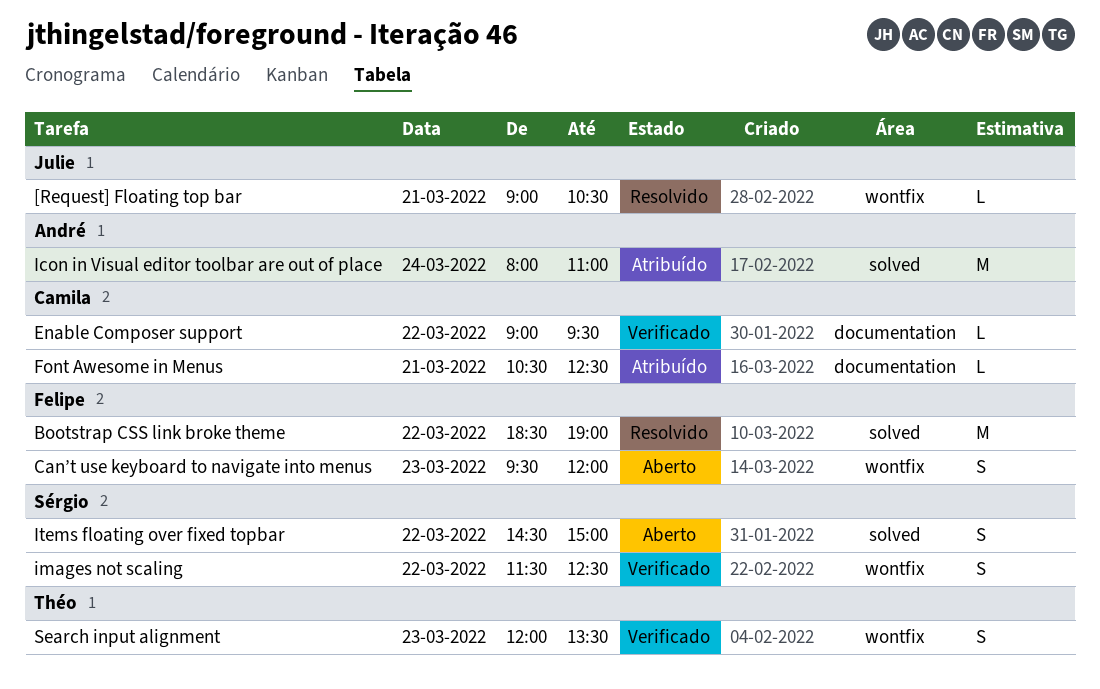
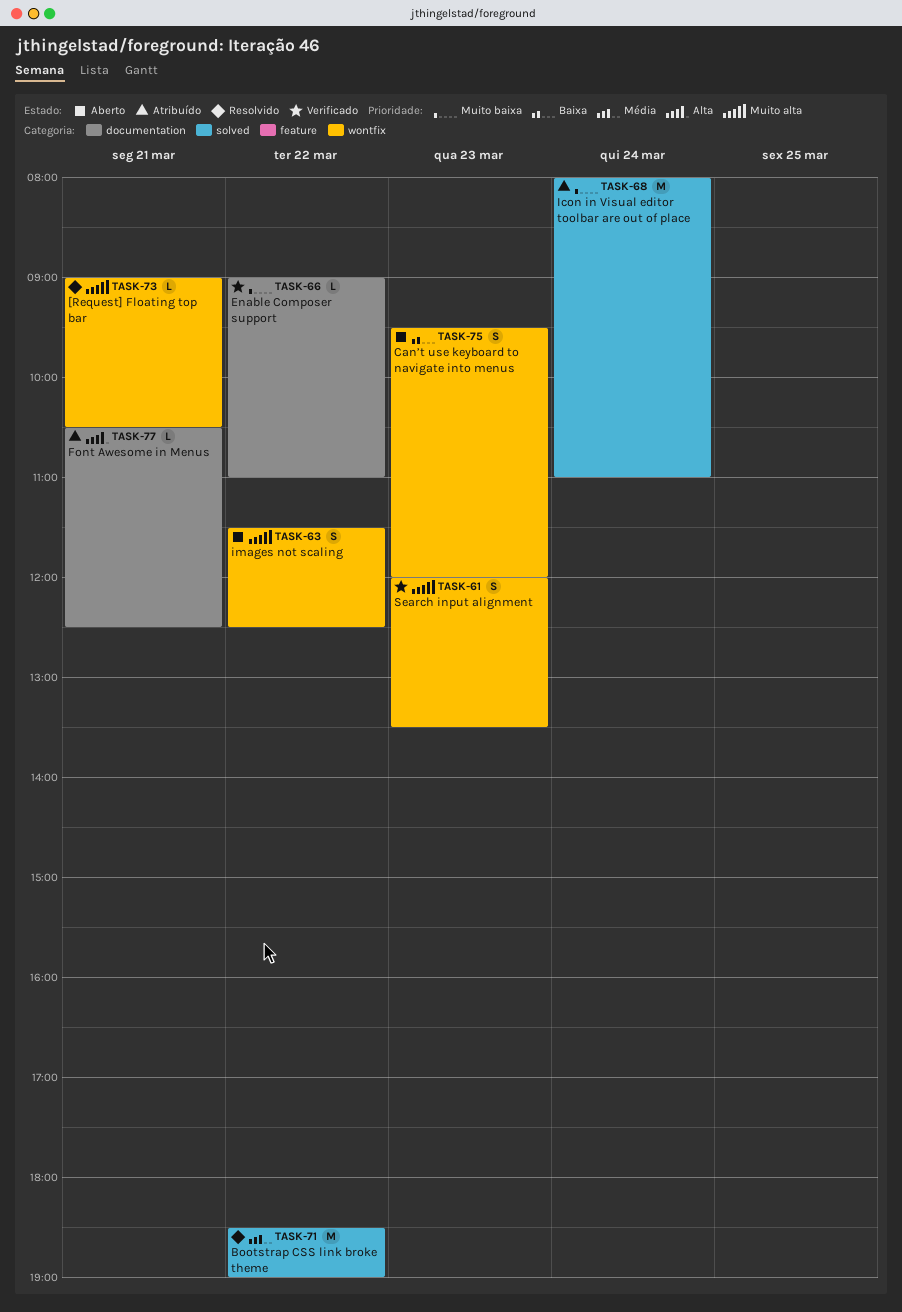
Enable Composer support, ends: 09:30 -> 11:00
images not scaling, status: Verificado -> Aberto
Items floating over fixed topbar: present -> none

